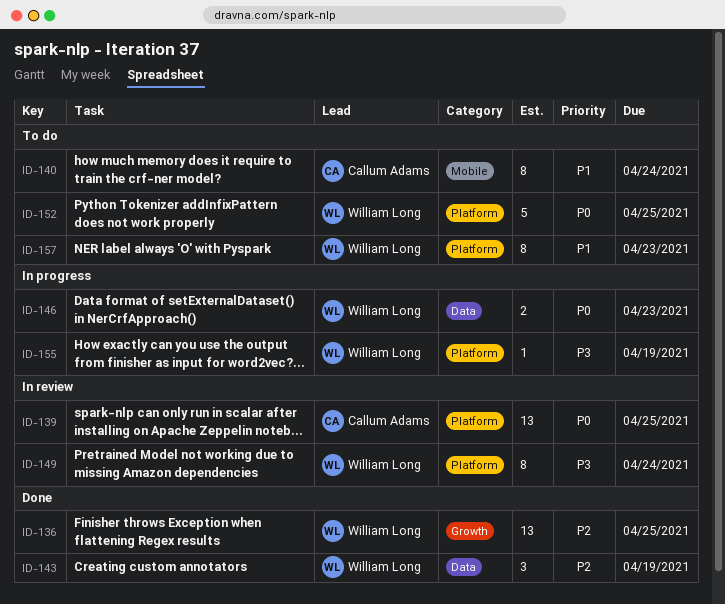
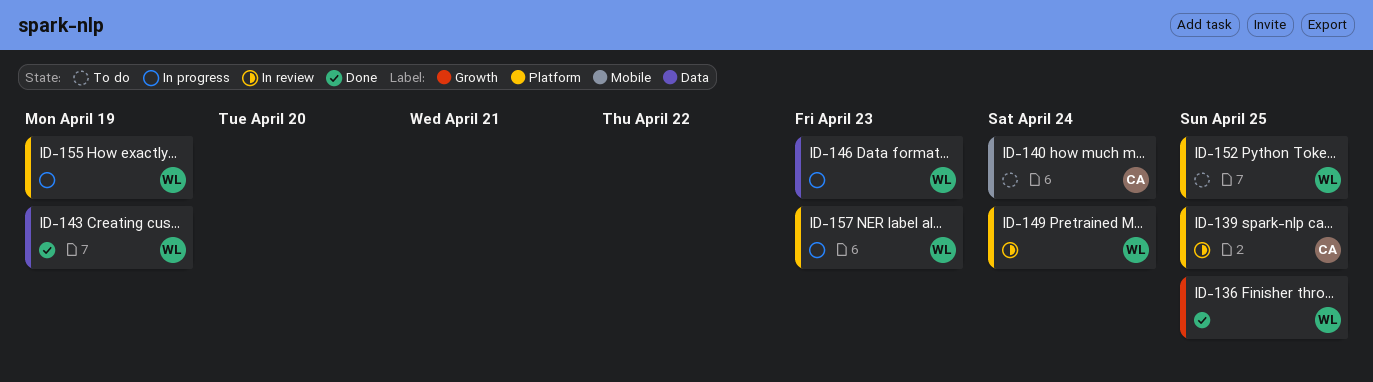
ID-157, status: To do -> In progress

